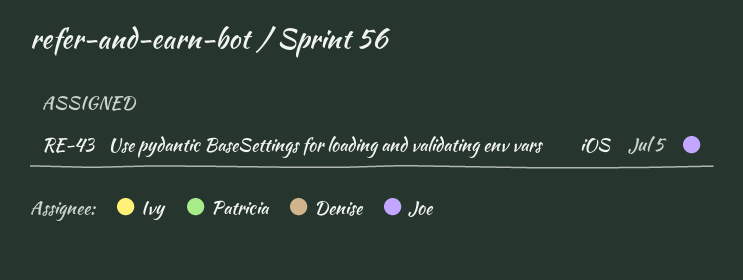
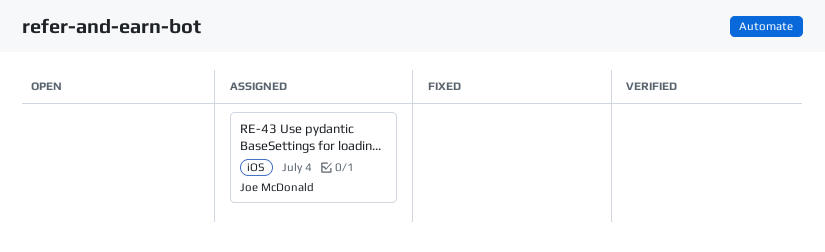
RE-43, due: Jul 5 -> Jul 4

